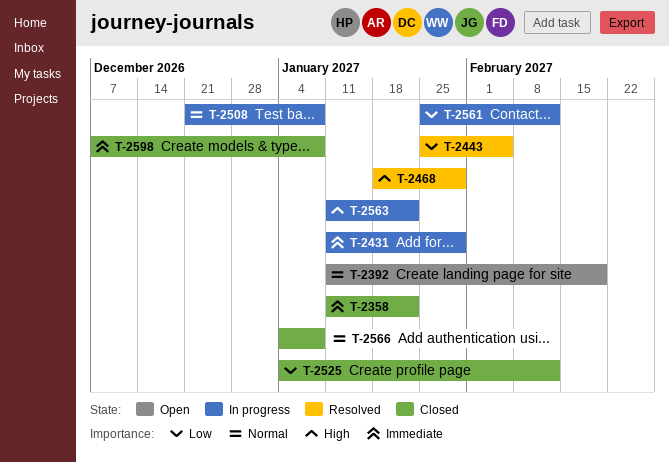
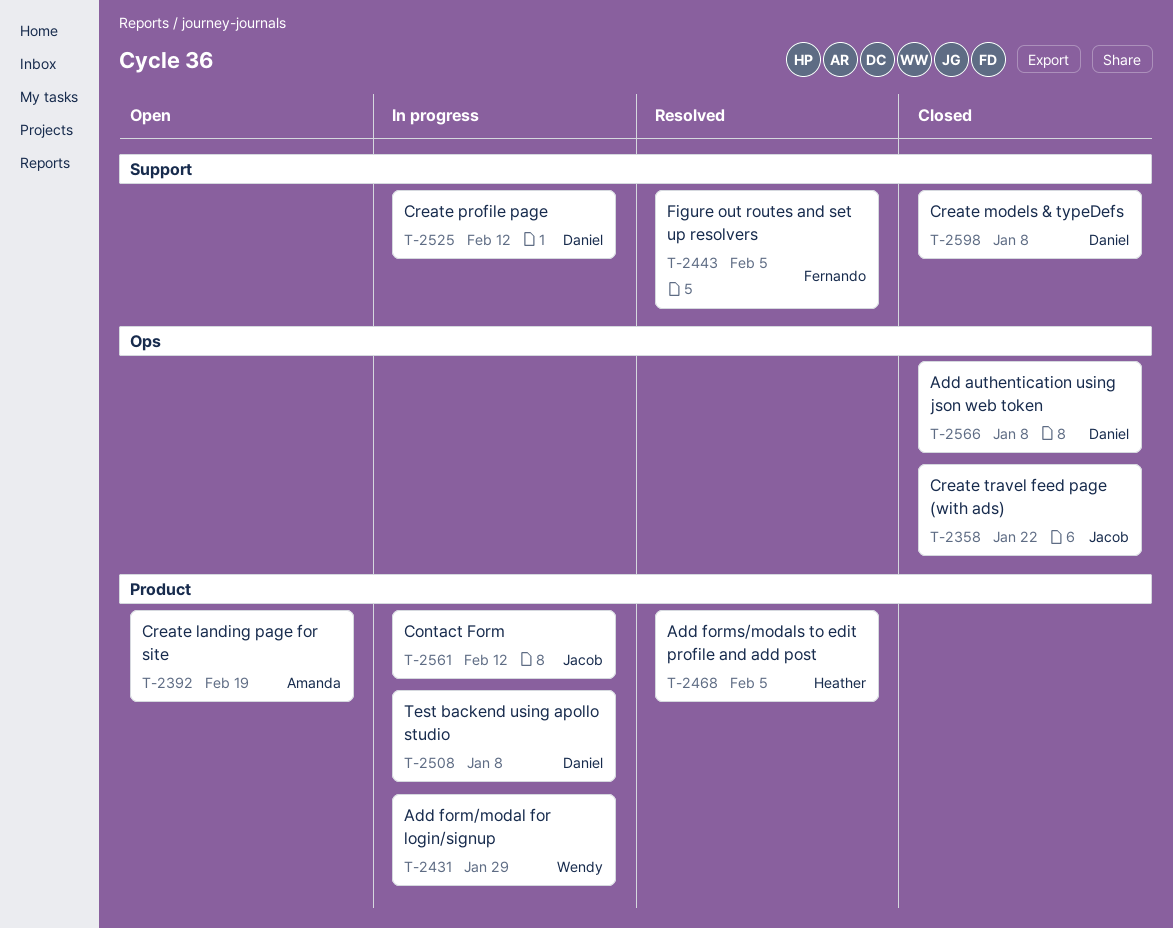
T-2468, due: Jan 29 -> Feb 5
T-2525, status: Closed -> In progress
T-2563: present -> none

